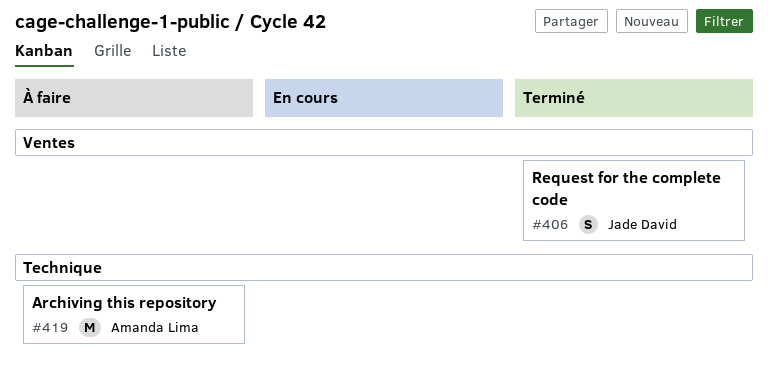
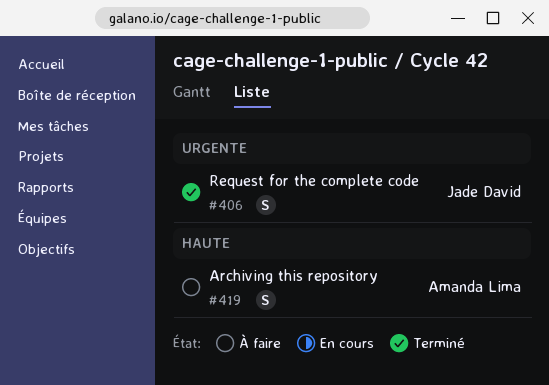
#419, estimate: M -> S

